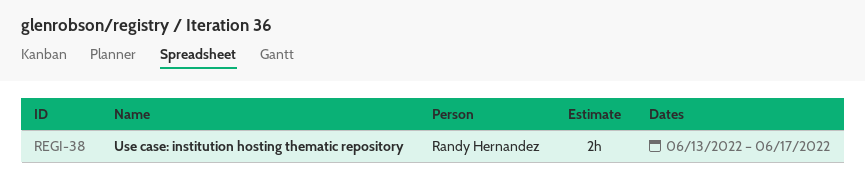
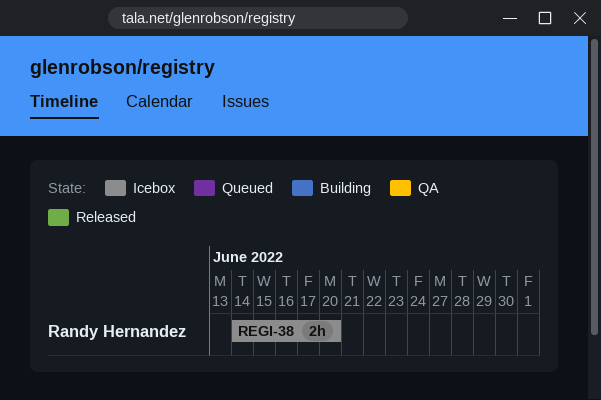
REGI-38, start: Jun 13 -> Jun 14
REGI-38, due: Jun 17 -> Jun 20

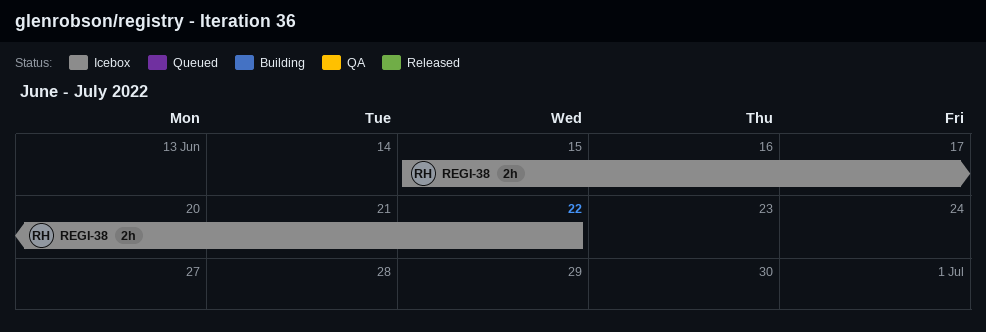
REGI-38, start: Jun 14 -> Jun 15
REGI-38, due: Jun 20 -> Jun 22

